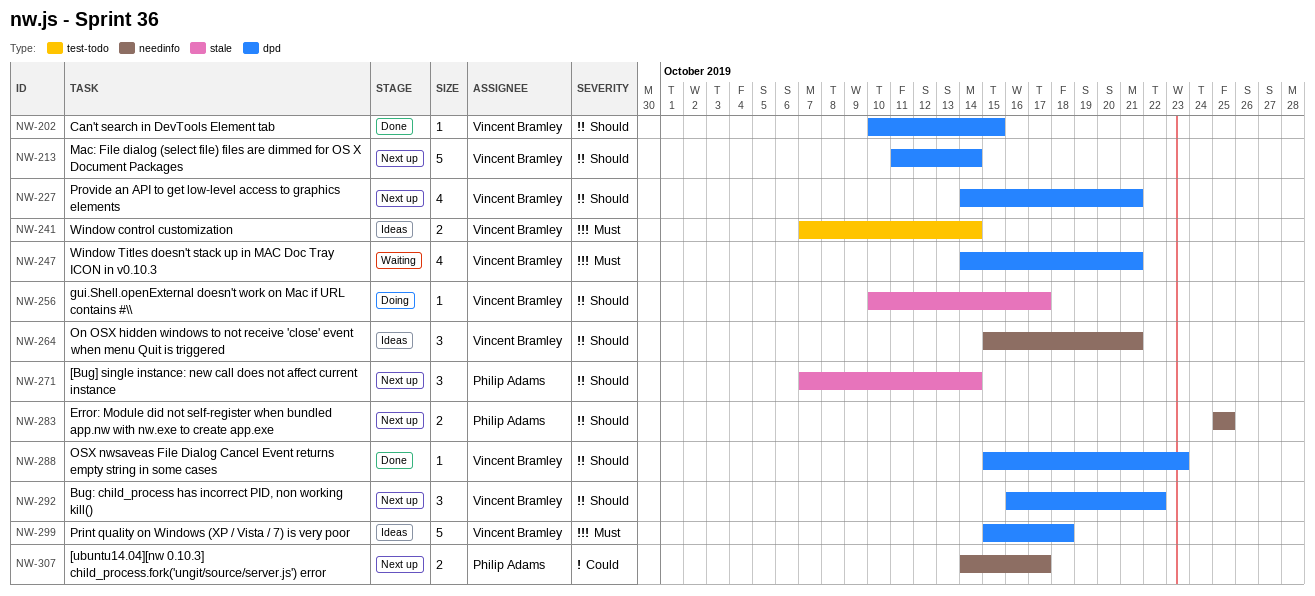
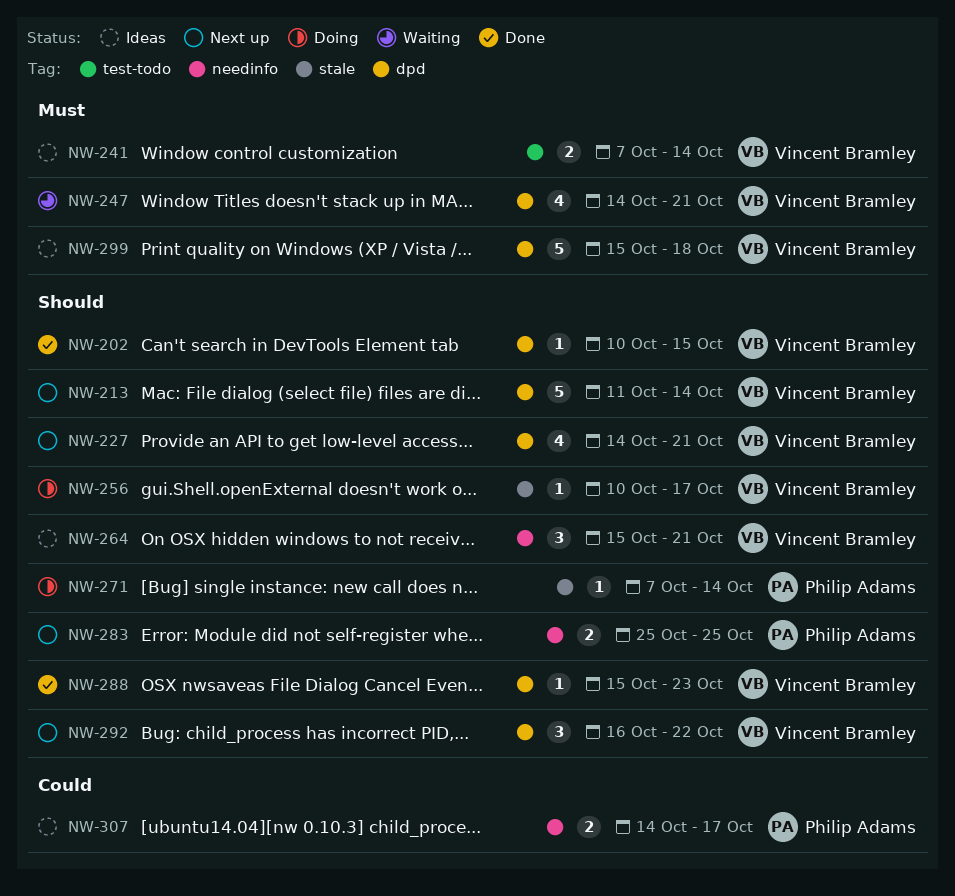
NW-271, status: Next up -> Doing
NW-271, estimate: 3 -> 1
NW-307, status: Next up -> Ideas

